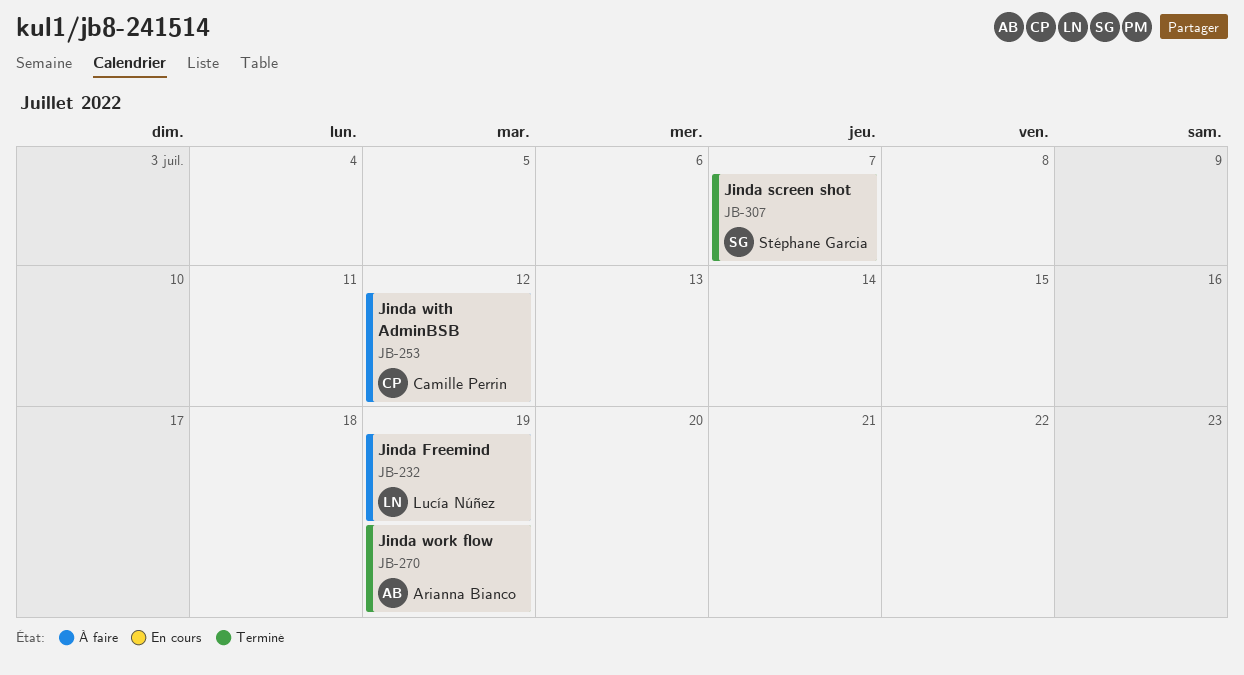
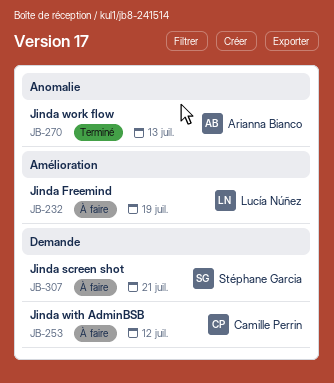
JB-270, due: Jul 19 -> Jul 13
JB-307, status: Terminé -> À faire
JB-307, due: Jul 7 -> Jul 21

